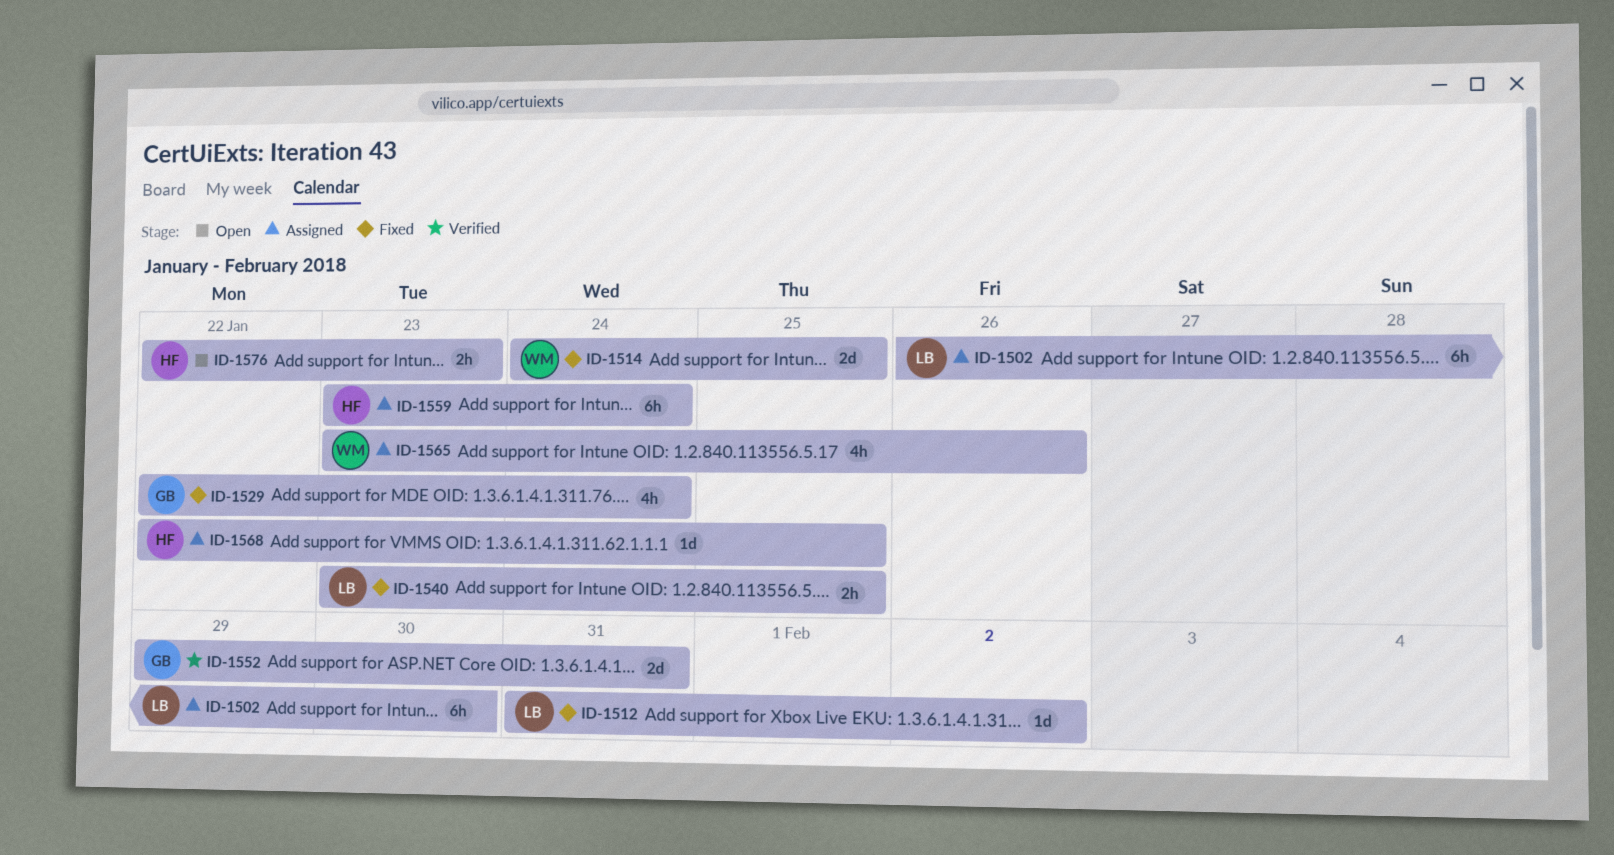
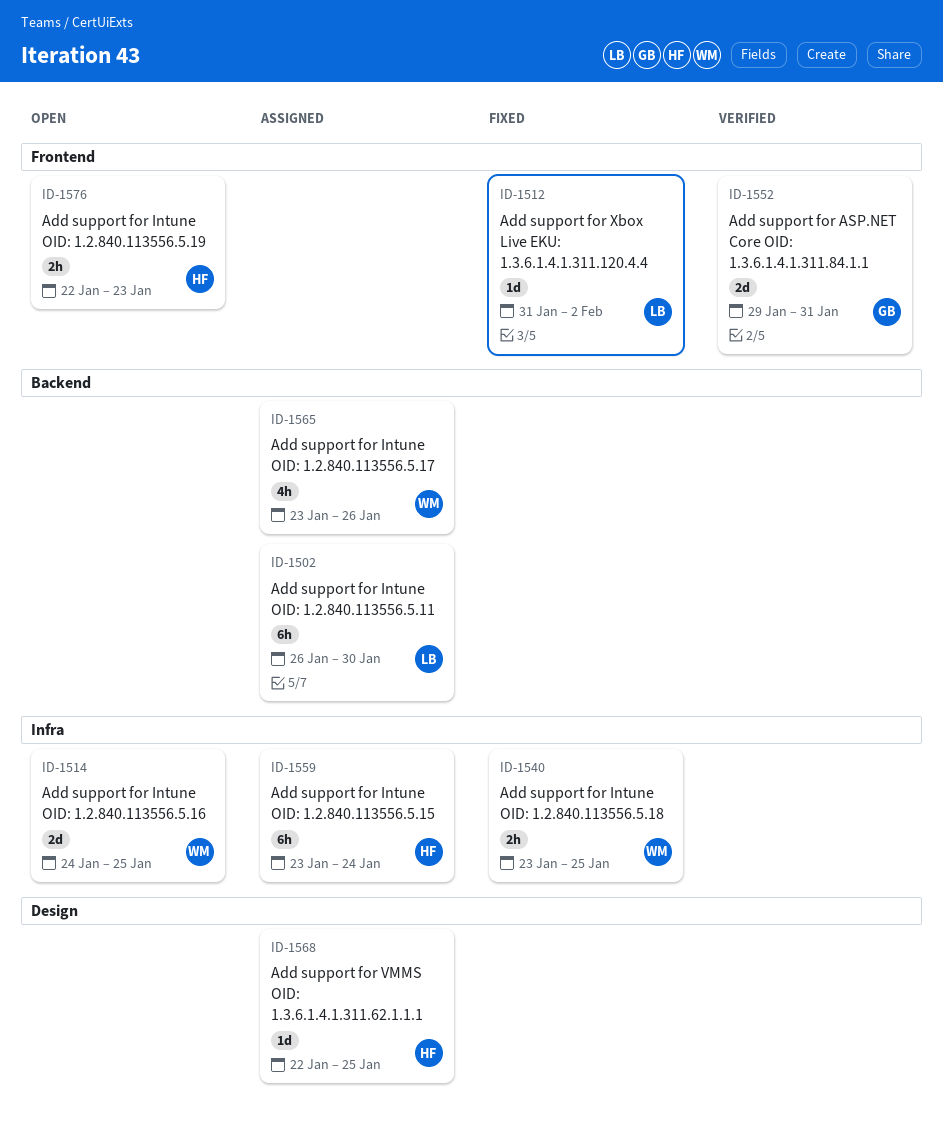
ID-1514, status: Fixed -> Open
ID-1529: present -> none
ID-1540, owner: LB -> WM

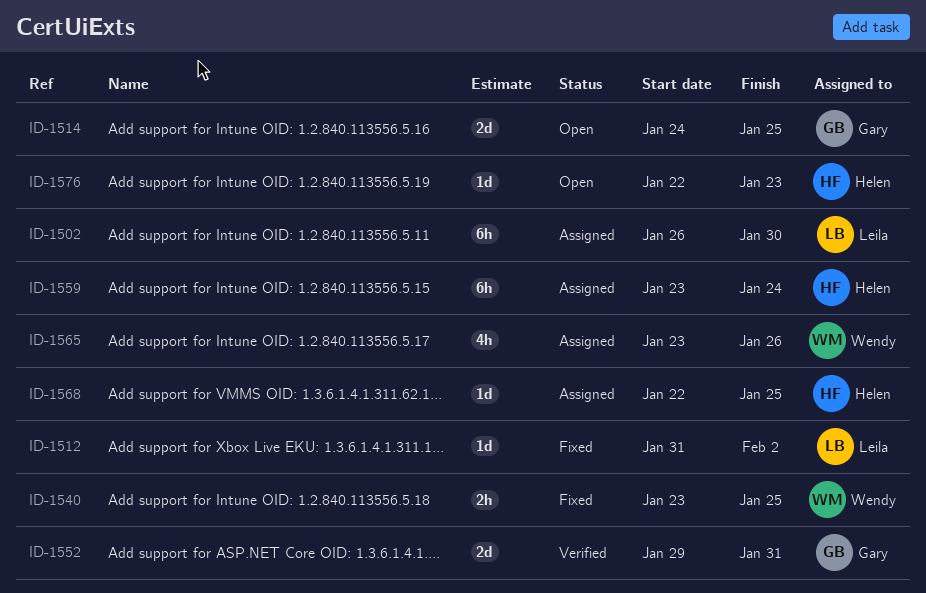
ID-1514, owner: Wendy -> Gary
ID-1576, estimate: 2h -> 1d

